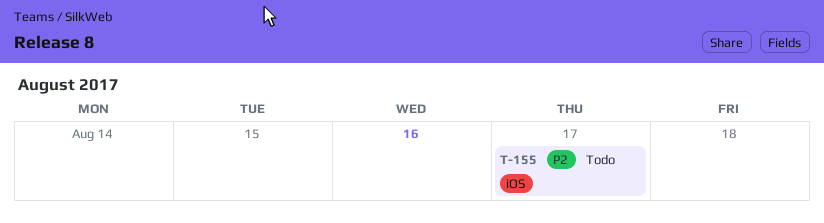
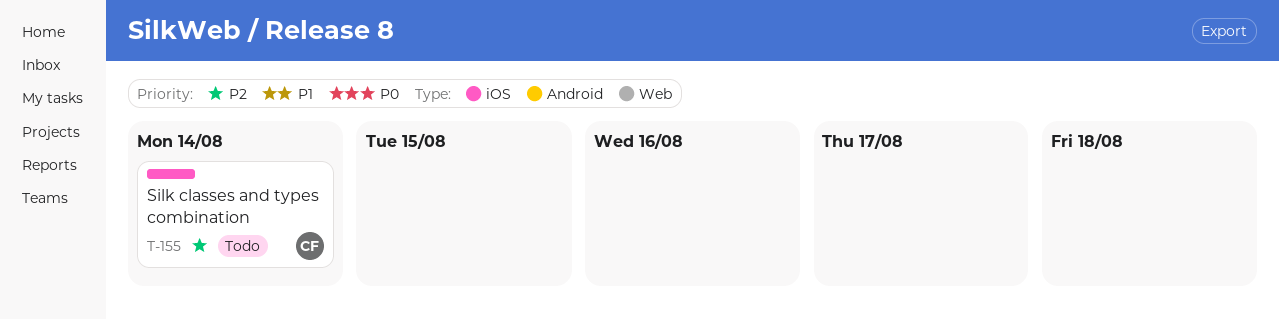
T-155, due: Aug 17 -> Aug 14

